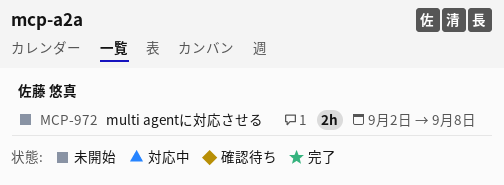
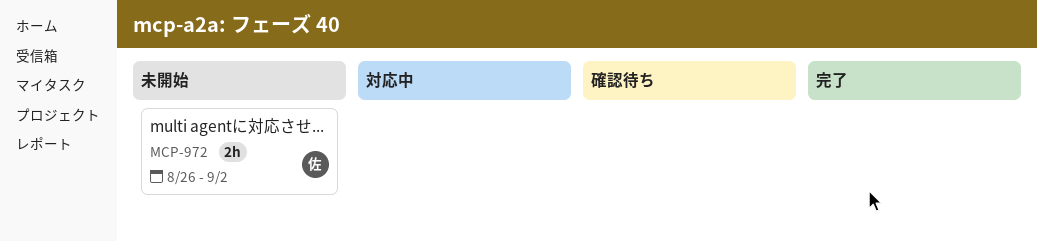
MCP-972, start: Sep 2 -> Aug 26
MCP-972, due: Sep 8 -> Sep 2

